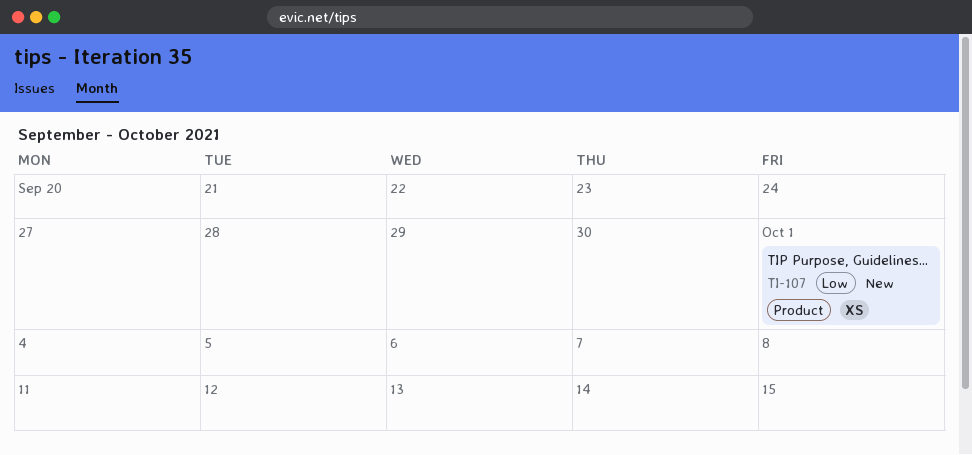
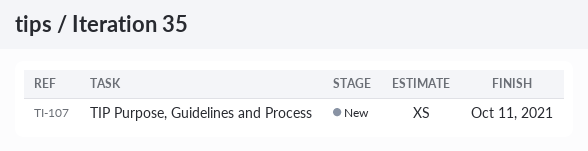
TI-107, due: Oct 1 -> Oct 11

